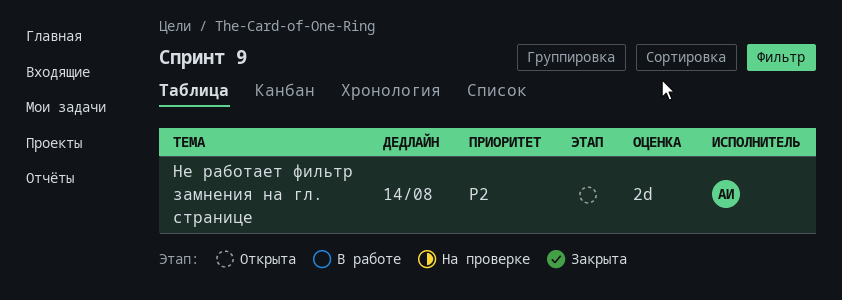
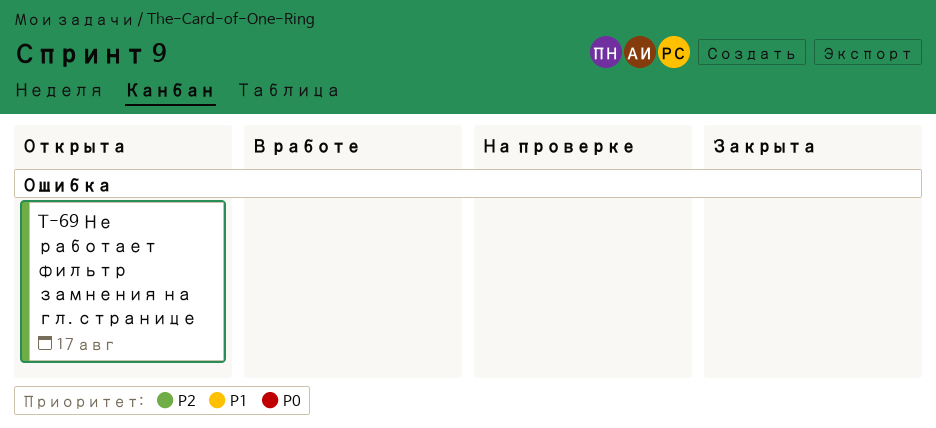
Не работает фильтр замнения на гл. странице, due: Aug 14 -> Aug 17

